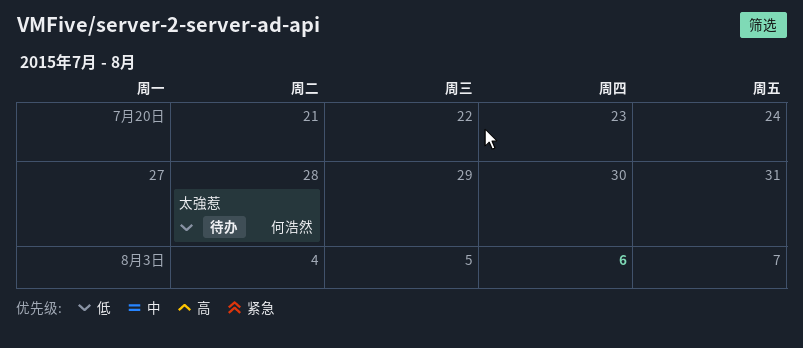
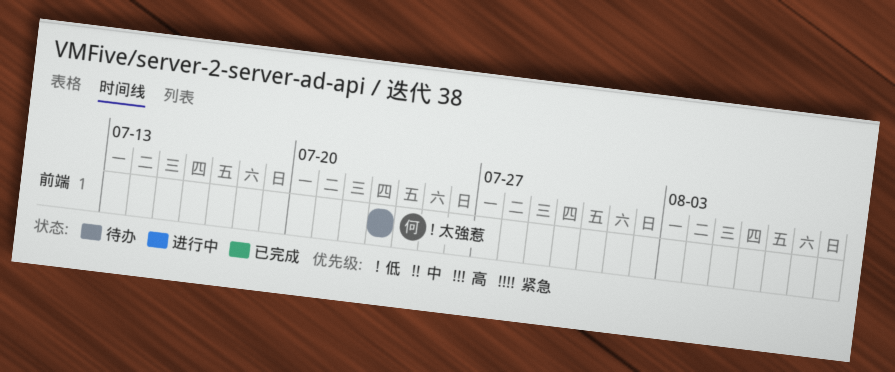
太強惹, due: Jul 28 -> Jul 23

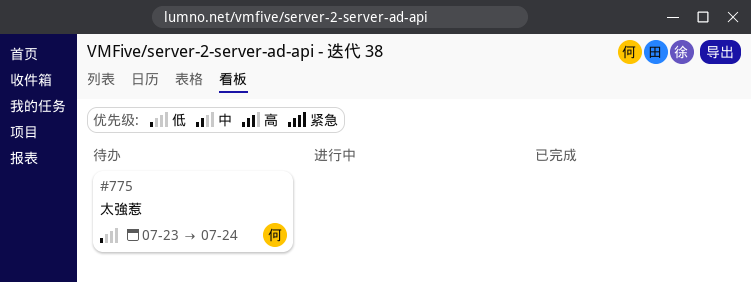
太強惹, due: Jul 23 -> Jul 24

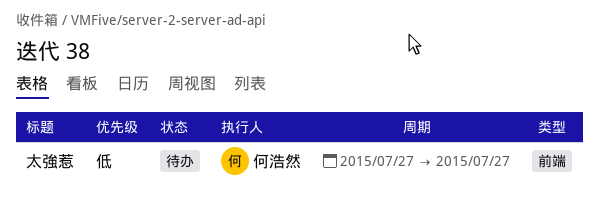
太強惹, start: Jul 23 -> Jul 27
太強惹, due: Jul 24 -> Jul 27

